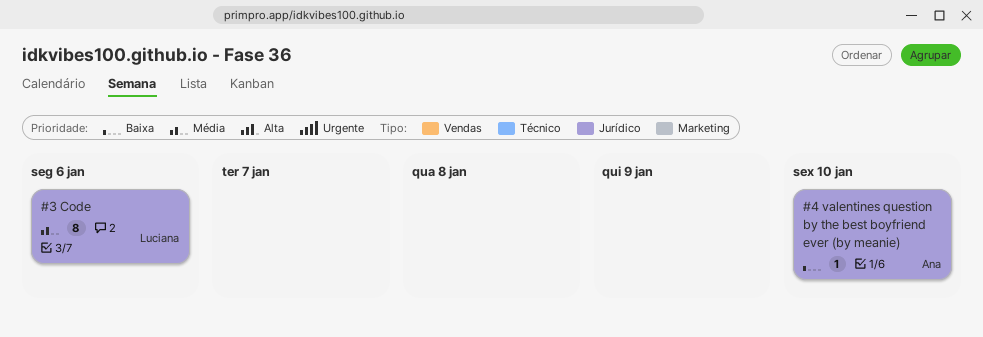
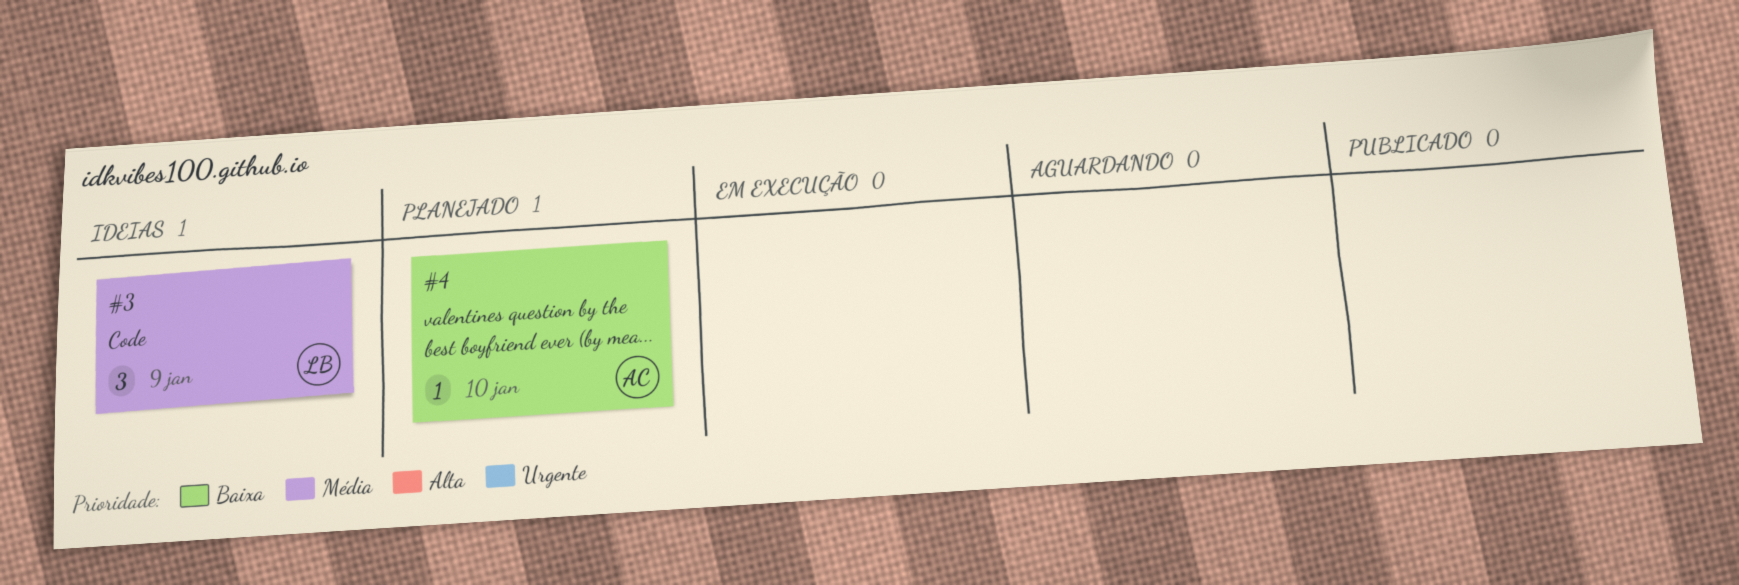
#3, estimate: 8 -> 3
#3, due: Jan 6 -> Jan 9

